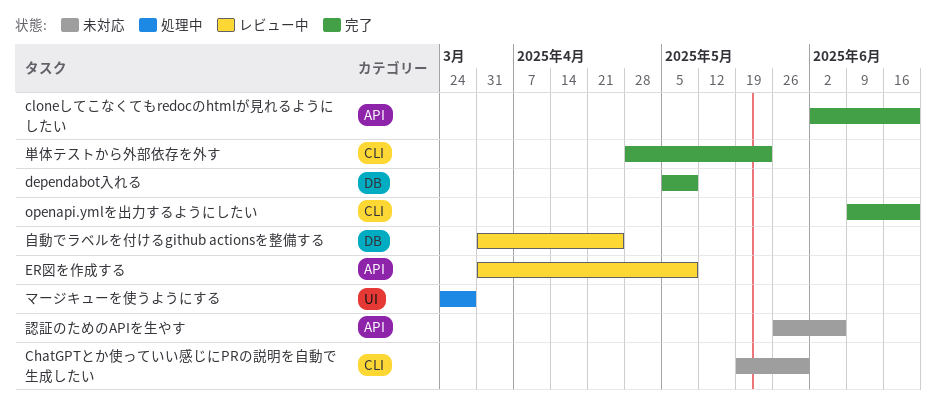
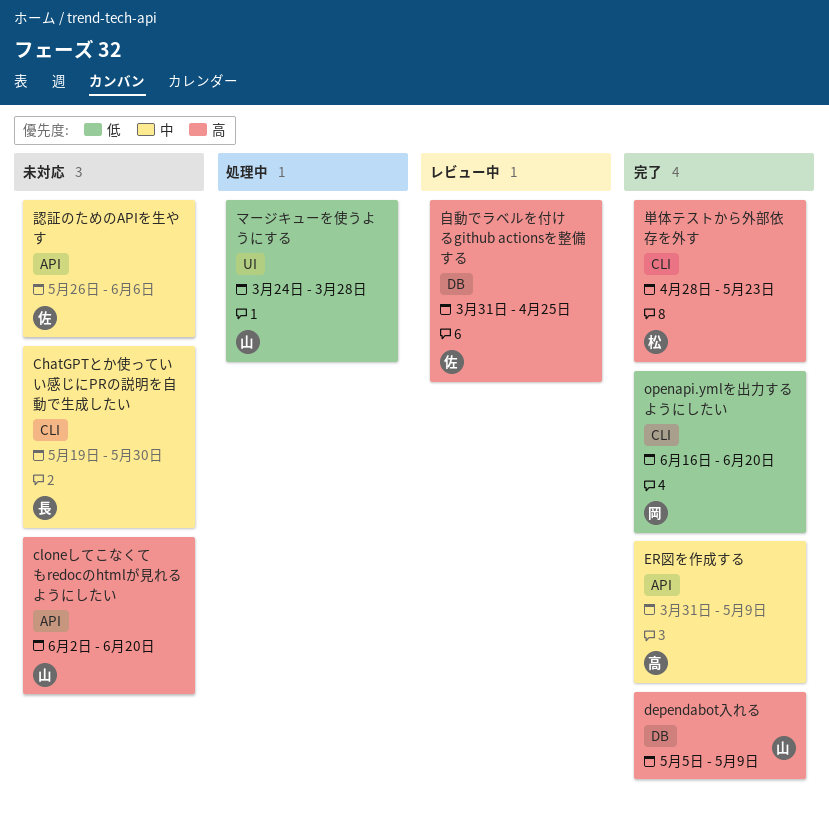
cloneしてこなくてもredocのhtmlが見れるようにしたい, status: 完了 -> 未対応
ER図を作成する, status: レビュー中 -> 完了
openapi.ymlを出力するようにしたい, start: Jun 9 -> Jun 16

